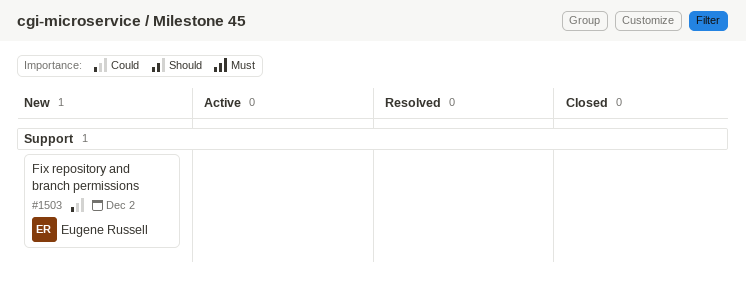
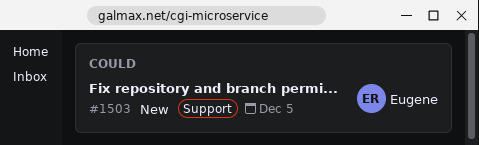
#1503, due: Dec 2 -> Dec 5

